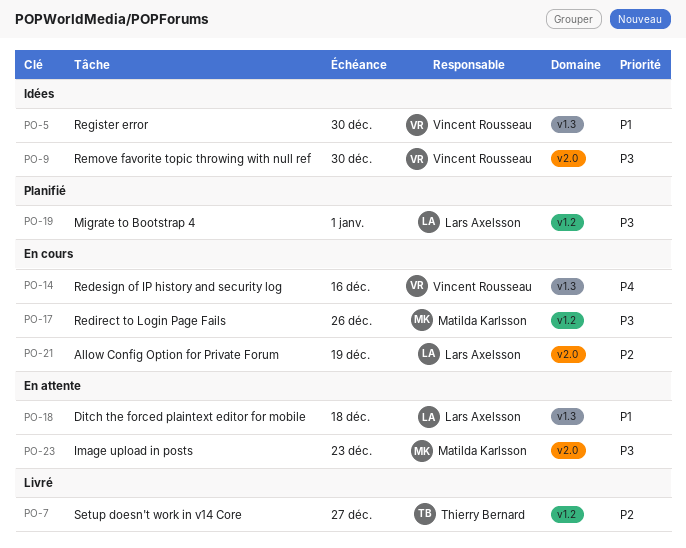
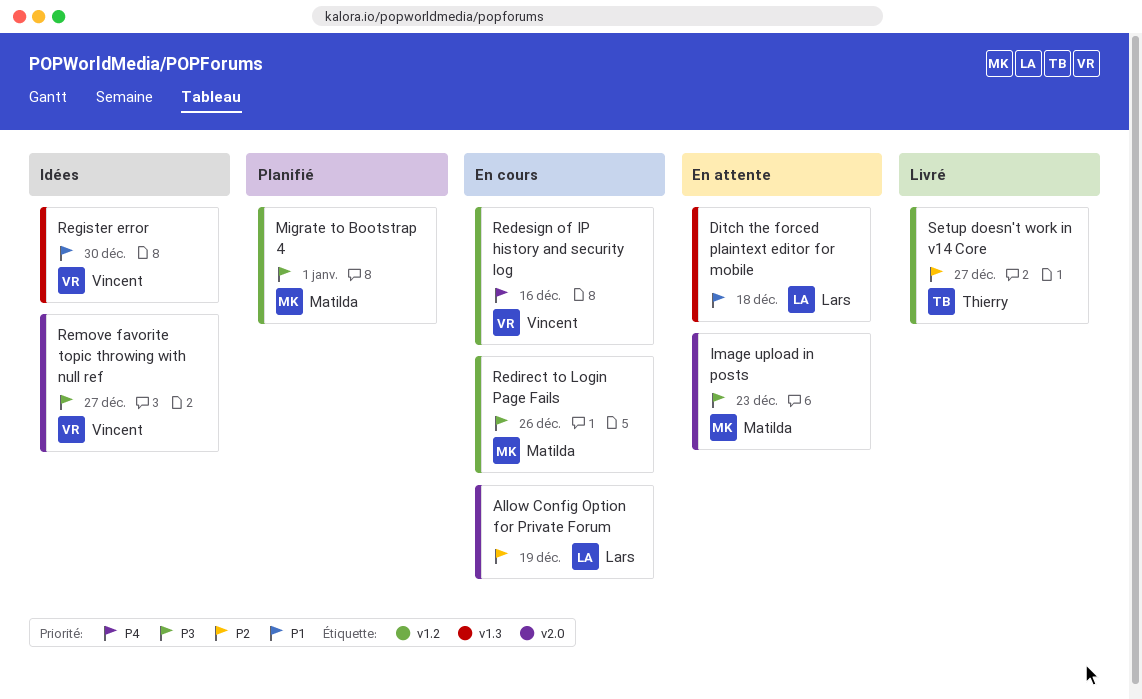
Migrate to Bootstrap 4, owner: Lars Axelsson -> Matilda Karlsson
Redesign of IP history and security log, label: v1.3 -> v1.2
Remove favorite topic throwing with null ref, due: Dec 30 -> Dec 27

